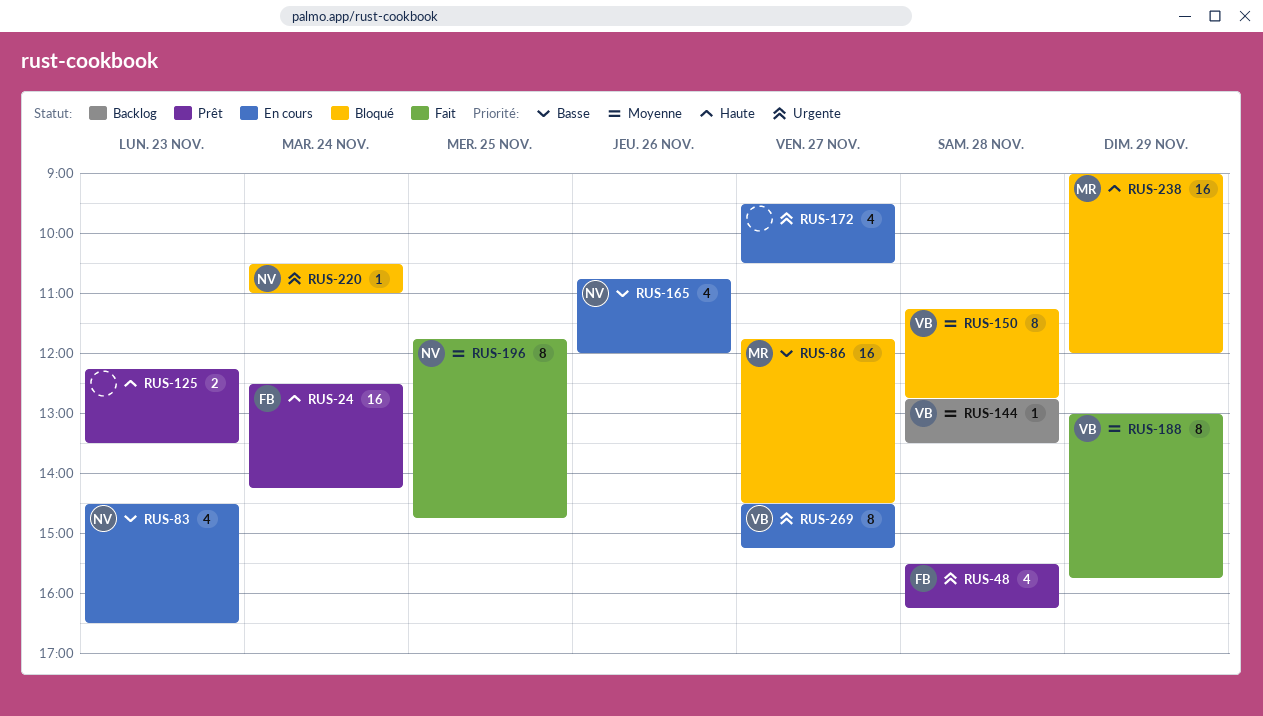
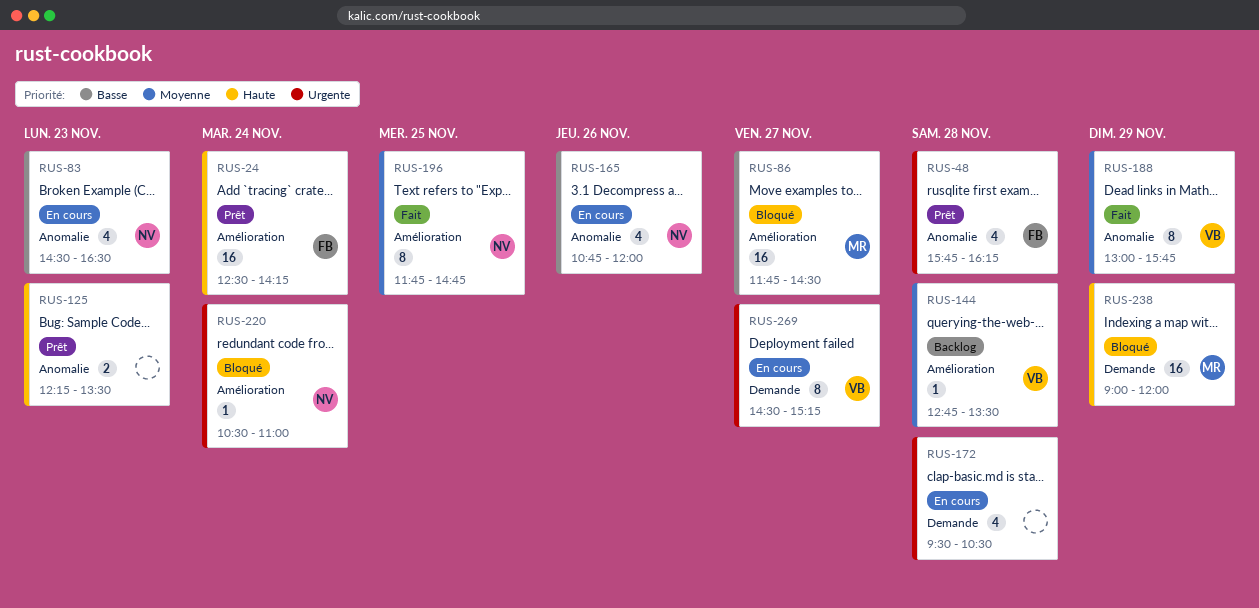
RUS-48, begins: 15:30 -> 15:45
RUS-150: present -> none
RUS-172, day: Nov 27 -> Nov 28

